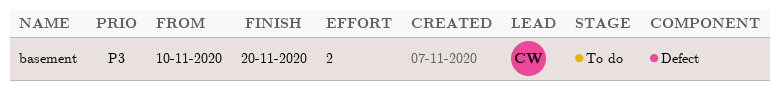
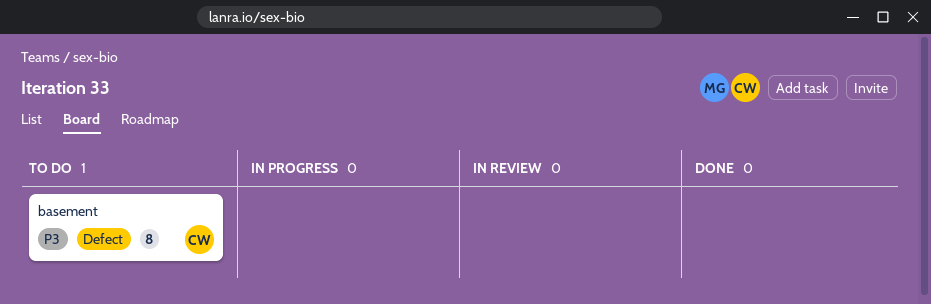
basement, estimate: 2 -> 8

